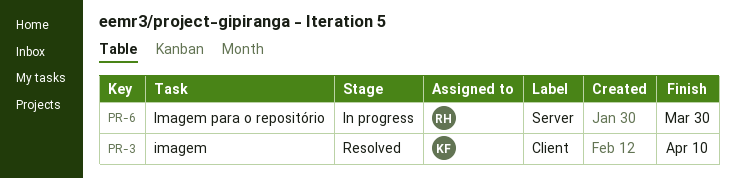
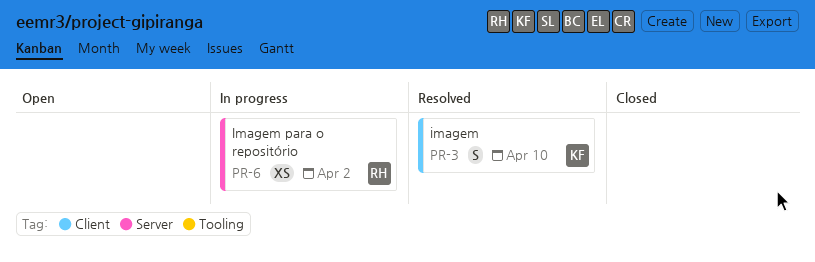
PR-6, due: Mar 30 -> Apr 2

